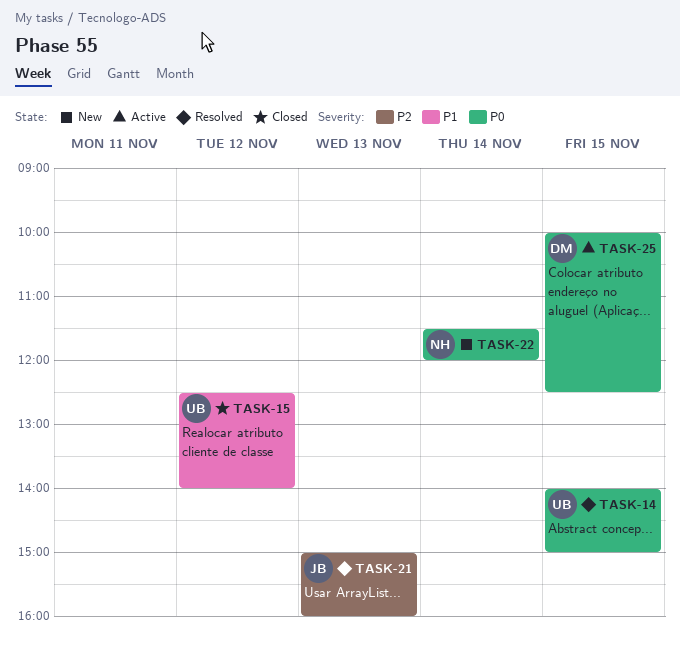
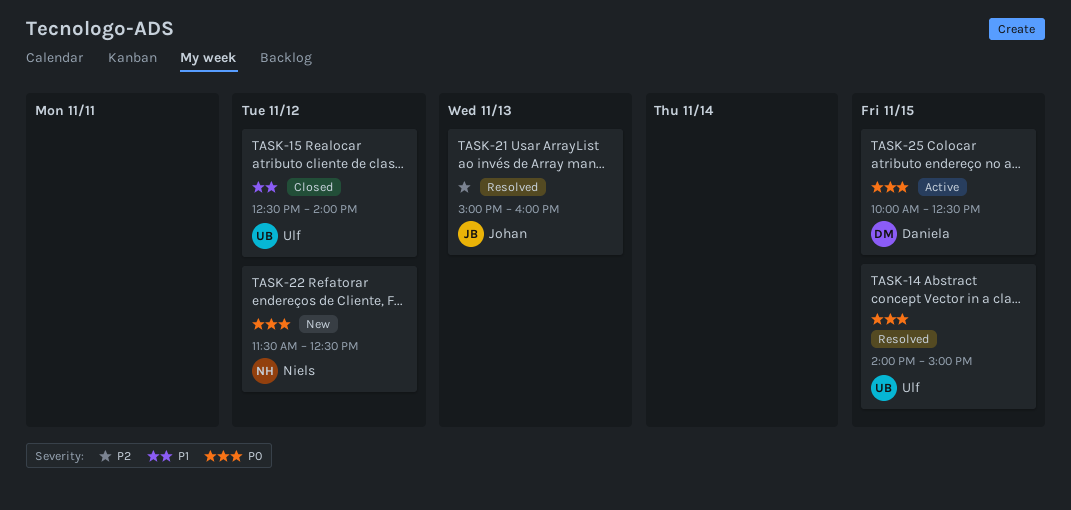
TASK-22, day: Nov 14 -> Nov 12
TASK-22, ends: 12:00 -> 12:30

